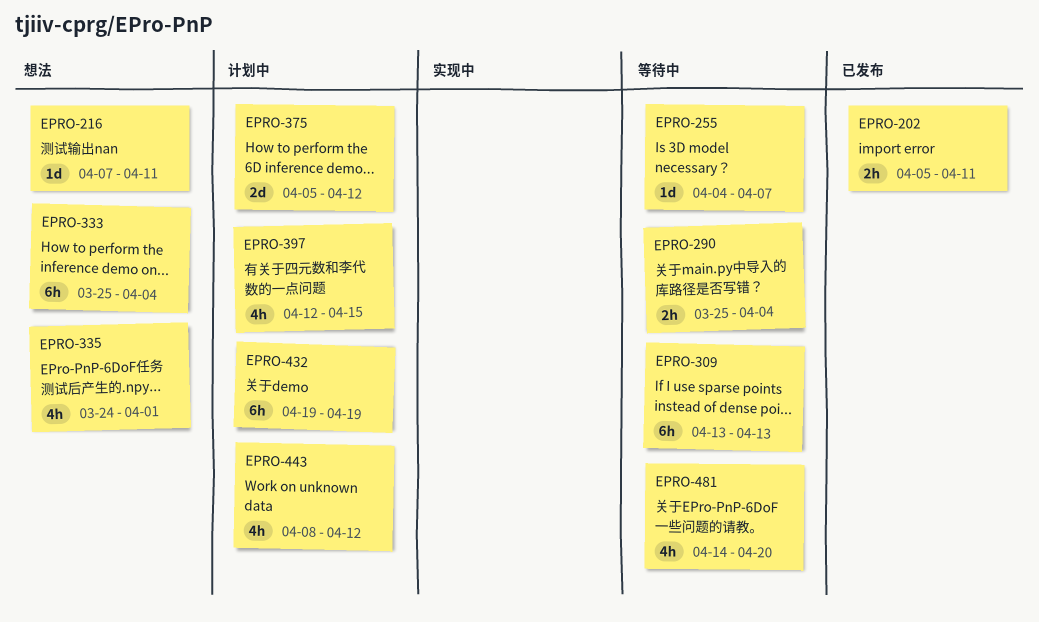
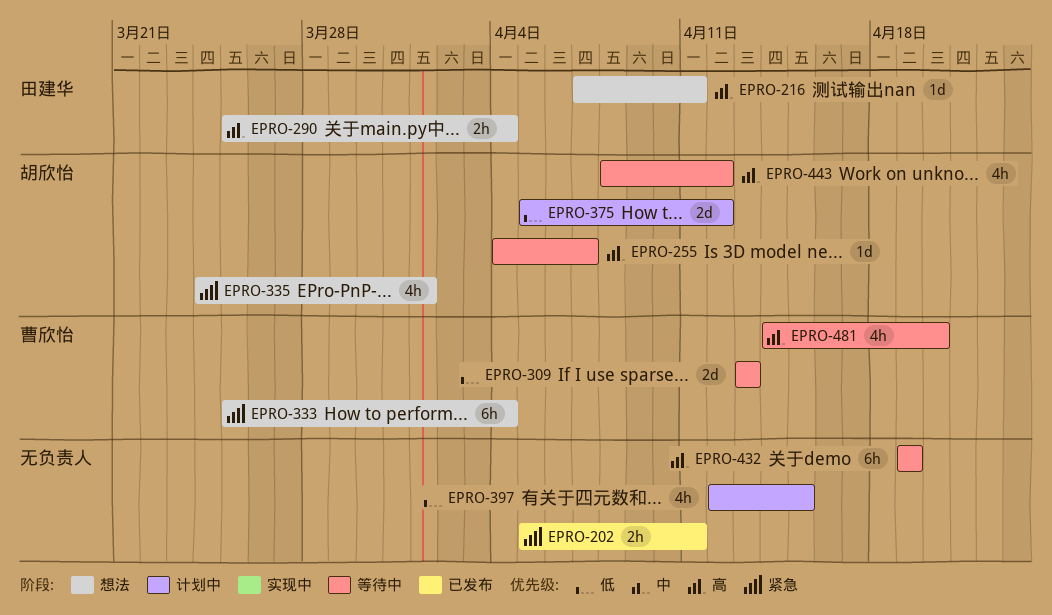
EPRO-290, status: 等待中 -> 想法
EPRO-309, estimate: 6h -> 2d
EPRO-432, status: 计划中 -> 等待中
EPRO-443, status: 计划中 -> 等待中

